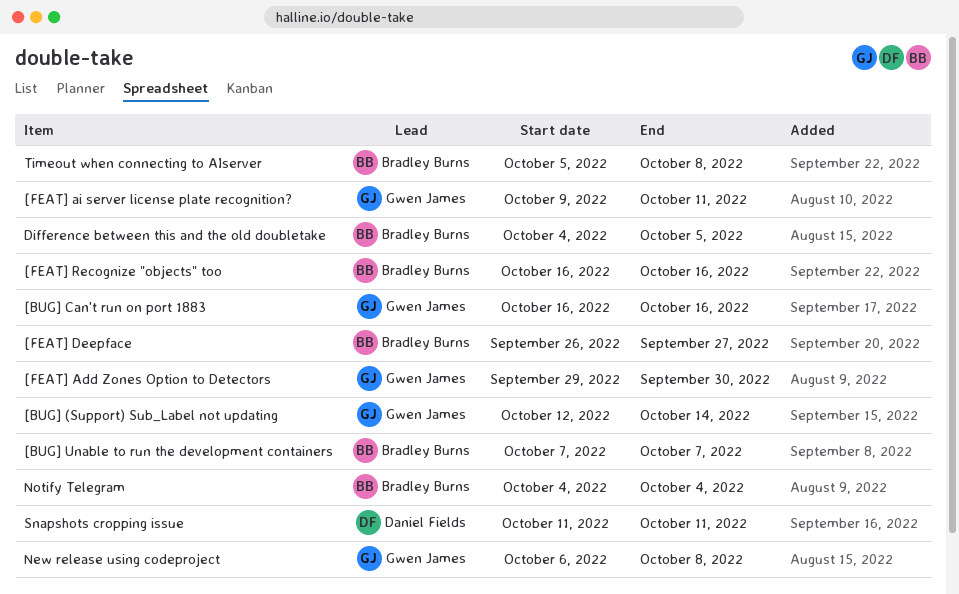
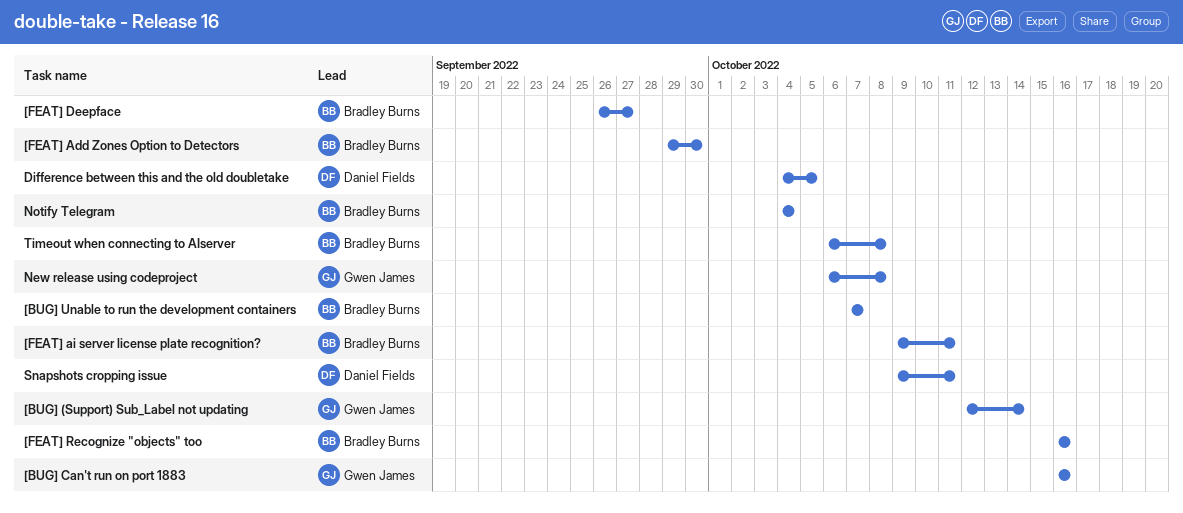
[FEAT] Add Zones Option to Detectors, owner: Gwen James -> Bradley Burns
[FEAT] ai server license plate recognition?, owner: Gwen James -> Bradley Burns
Difference between this and the old doubletake, owner: Bradley Burns -> Daniel Fields
Snapshots cropping issue, start: Oct 11 -> Oct 9
Timeout when connecting to AIserver, start: Oct 5 -> Oct 6

